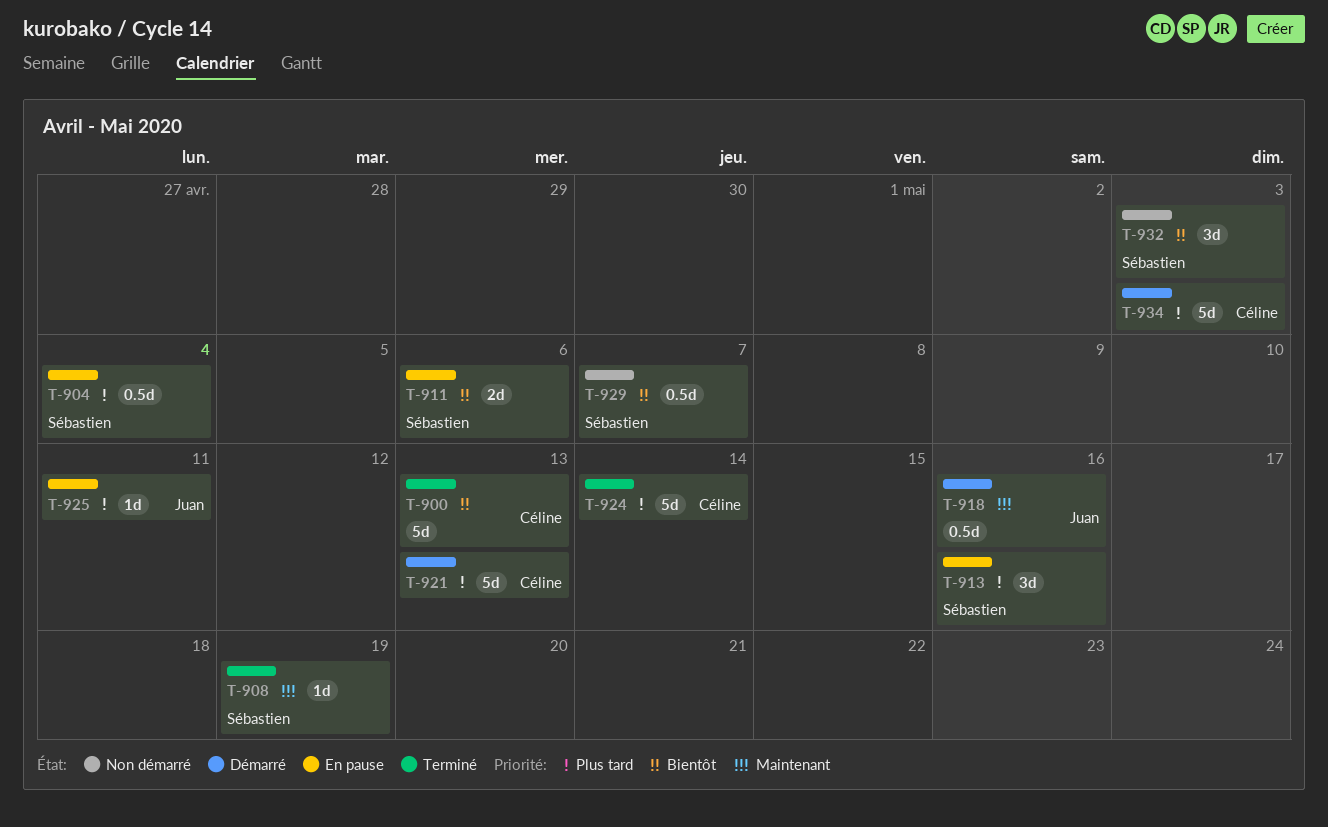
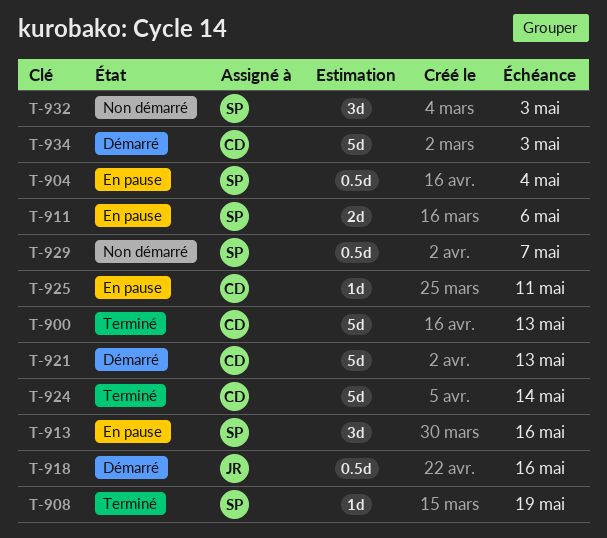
T-925, owner: Juan -> Céline

